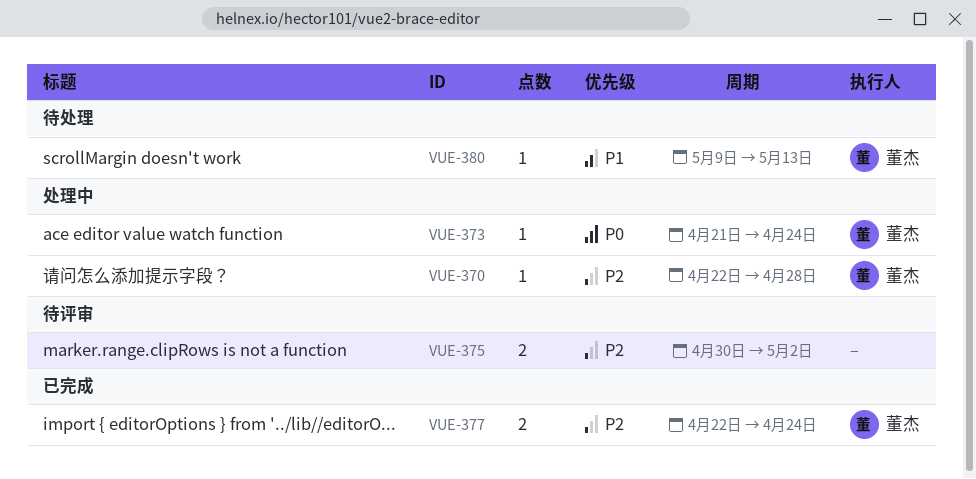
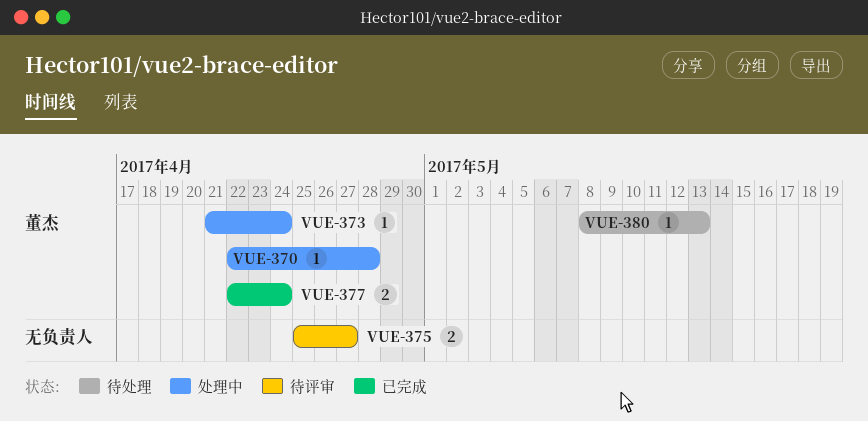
VUE-375, start: Apr 30 -> Apr 25
VUE-375, due: May 2 -> Apr 27
VUE-380, start: May 9 -> May 8

